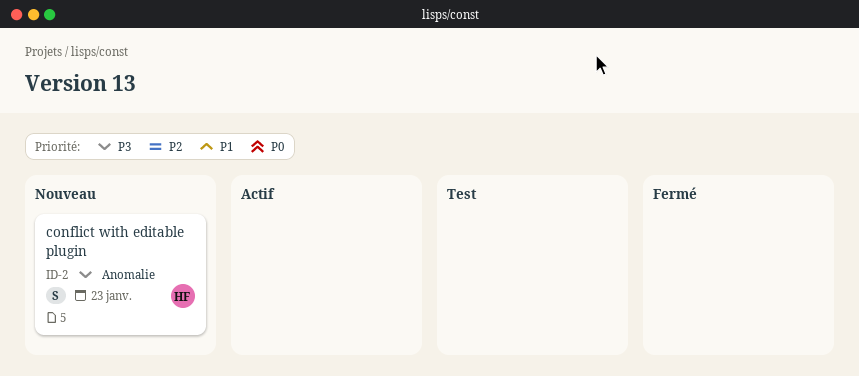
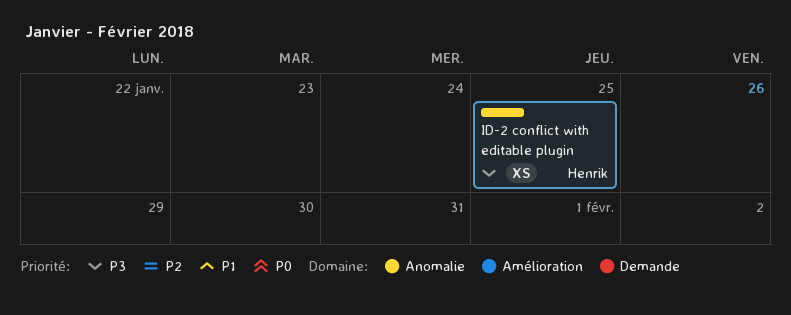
ID-2, estimate: S -> XS
ID-2, due: Jan 23 -> Jan 25

